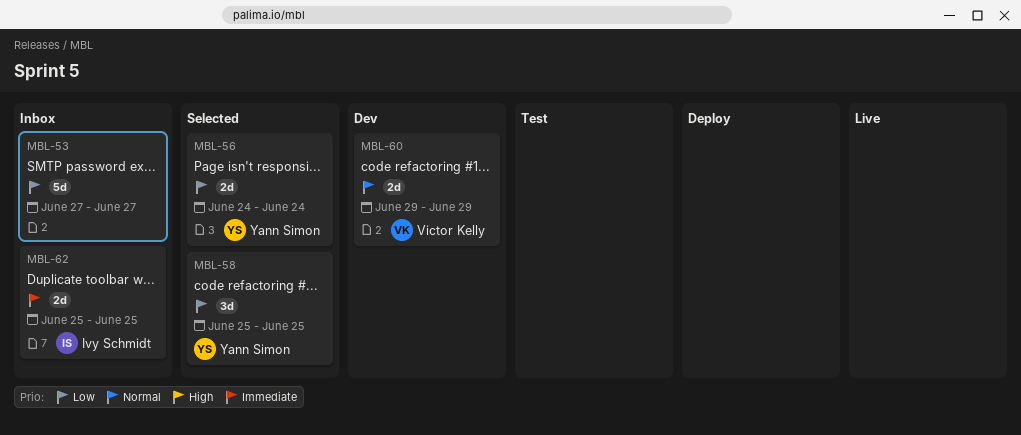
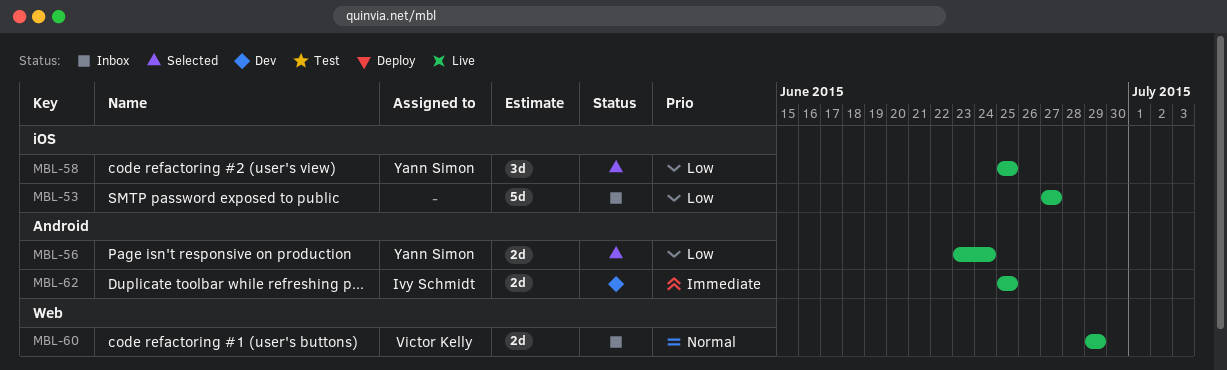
MBL-56, start: Jun 24 -> Jun 23
MBL-60, status: Dev -> Inbox
MBL-62, status: Inbox -> Dev

